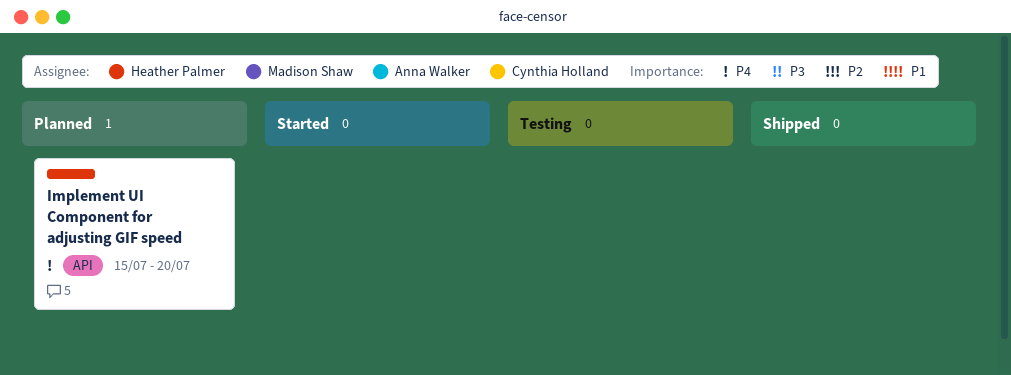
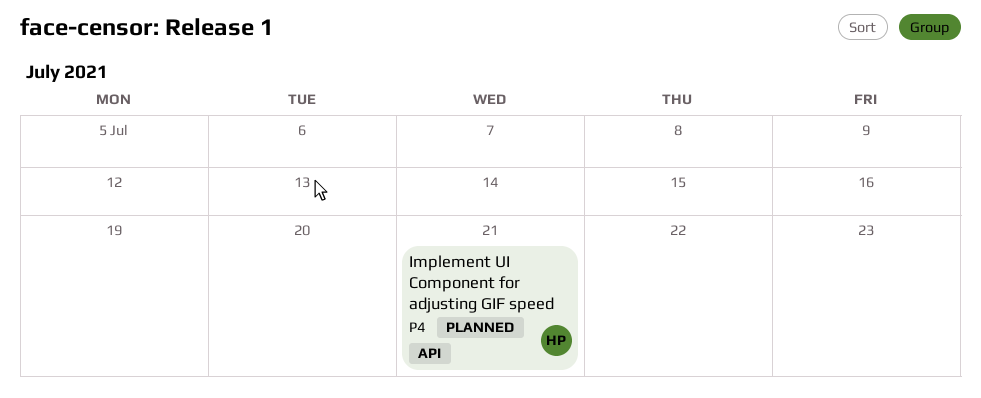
Implement UI Component for adjusting GIF speed, due: Jul 20 -> Jul 21

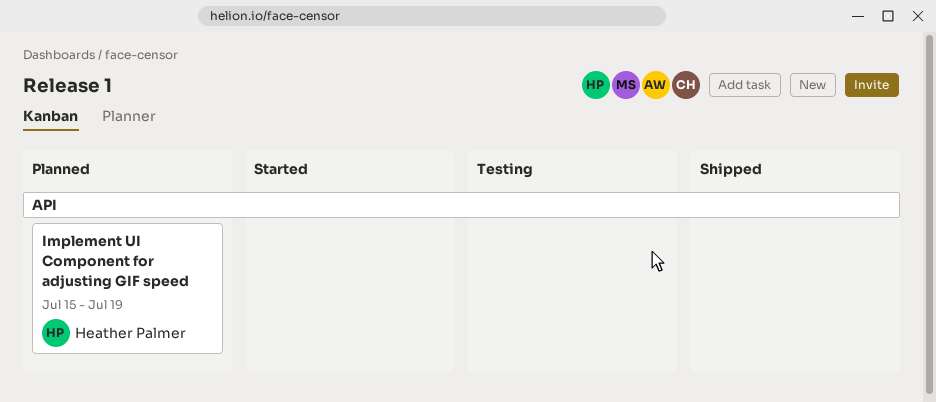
Implement UI Component for adjusting GIF speed, due: Jul 21 -> Jul 19

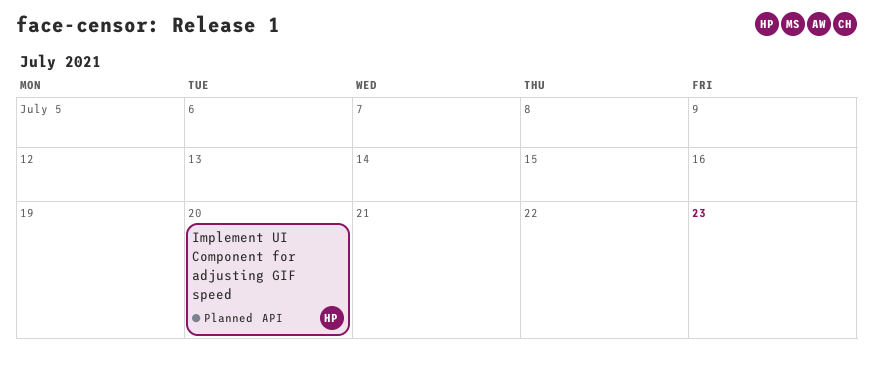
Implement UI Component for adjusting GIF speed, due: Jul 19 -> Jul 20

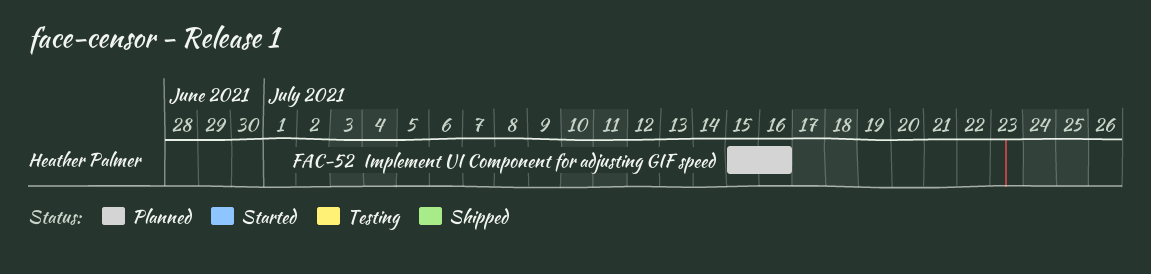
Implement UI Component for adjusting GIF speed, due: Jul 20 -> Jul 16

